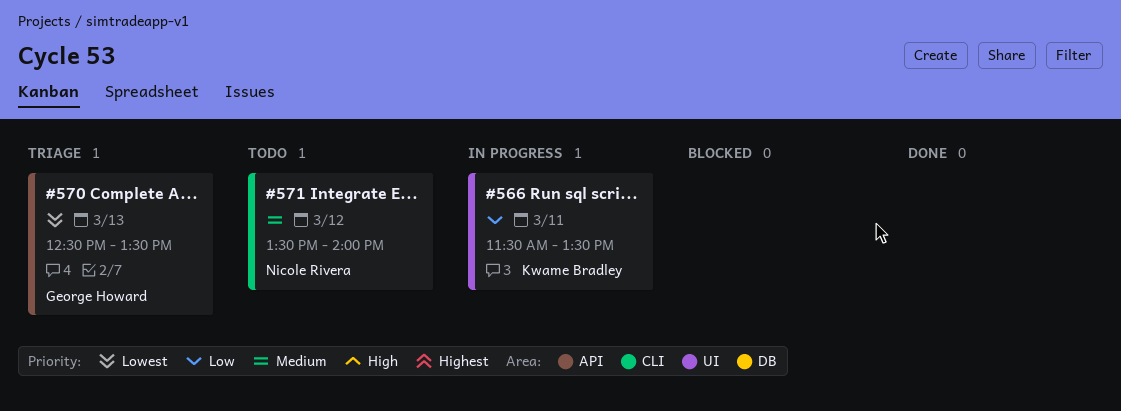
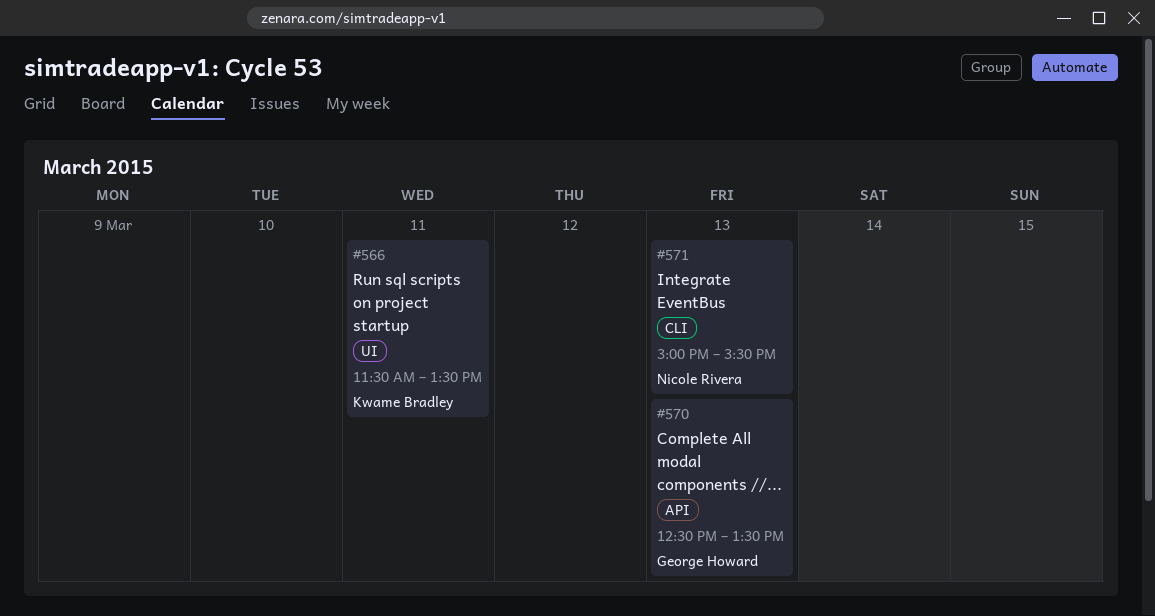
#571, day: Mar 12 -> Mar 13
#571, begins: 13:30 -> 15:00
#571, ends: 14:00 -> 15:30

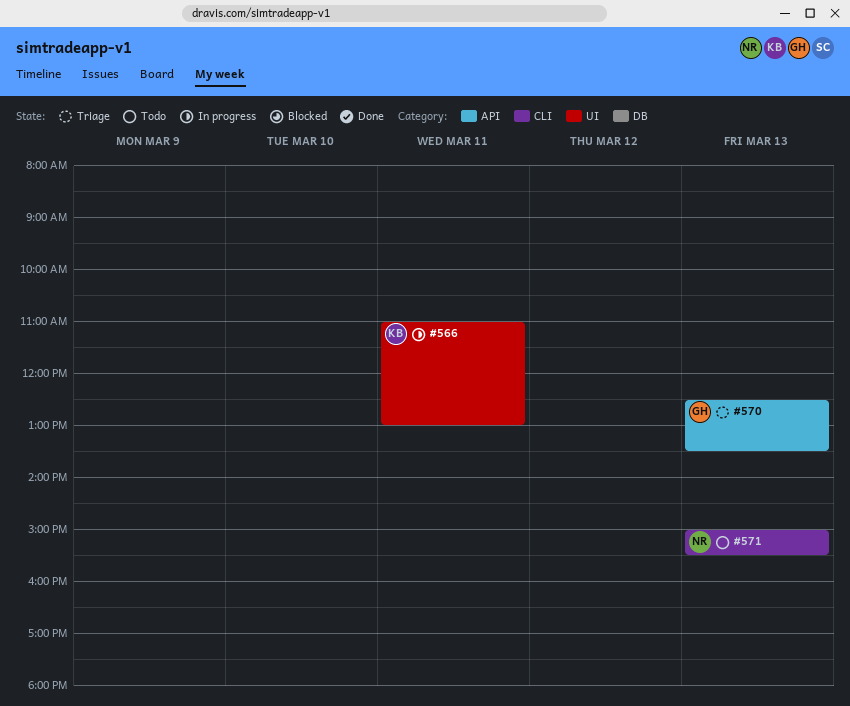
#566, begins: 11:30 -> 11:00
#566, ends: 13:30 -> 13:00

